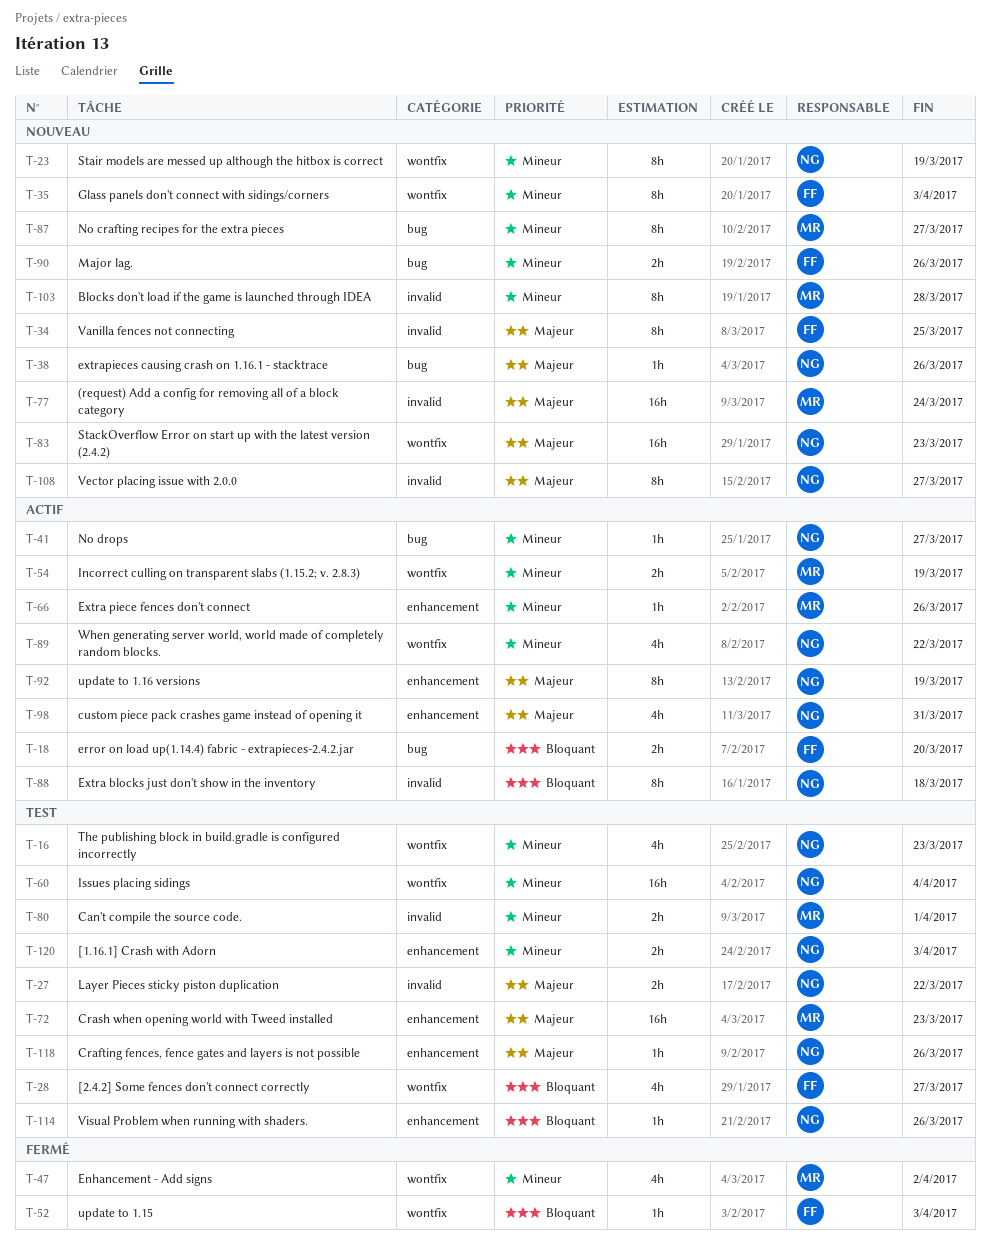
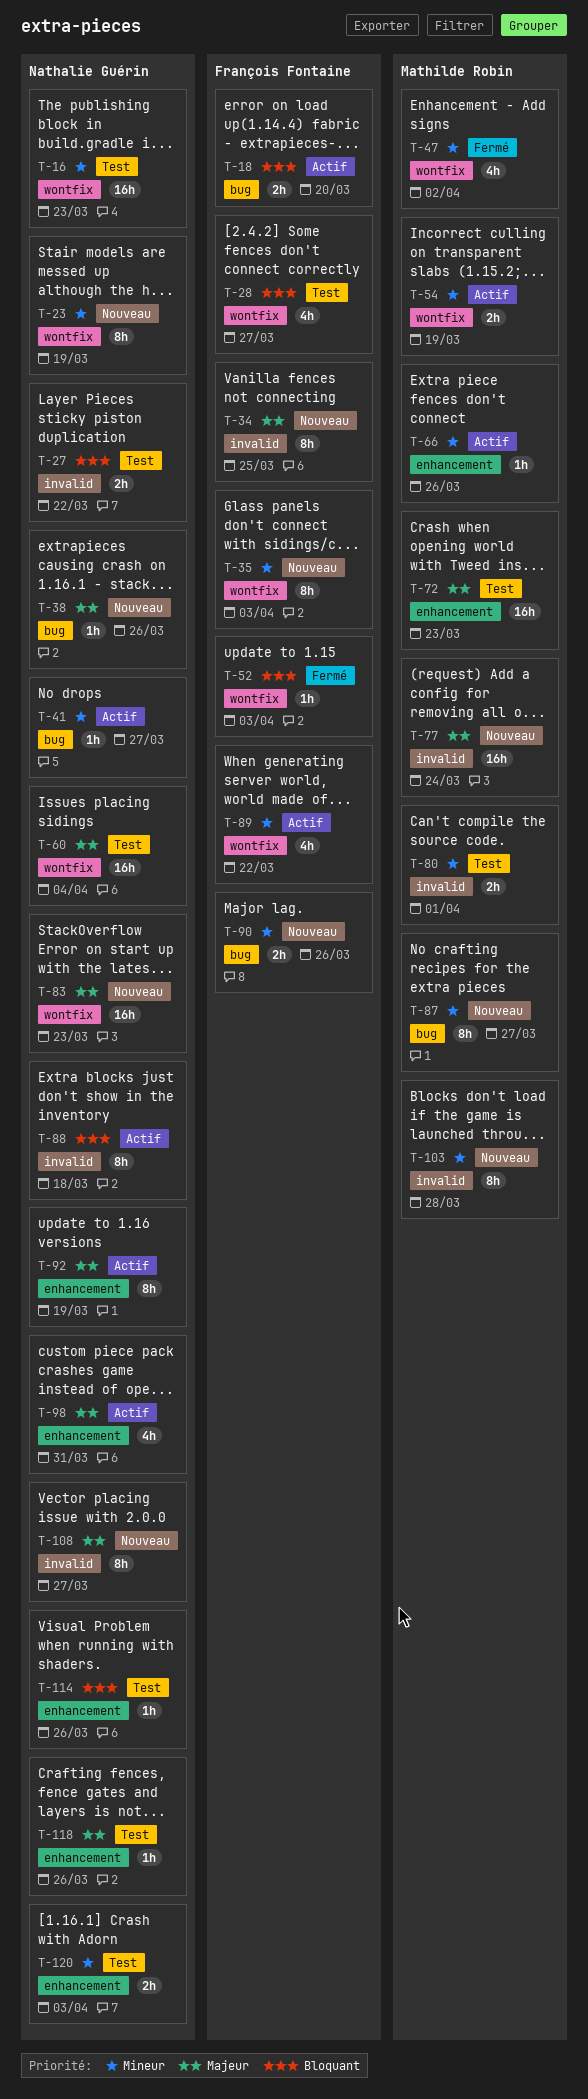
T-16, estimate: 4h -> 16h
T-27, priority: Majeur -> Bloquant
T-60, priority: Mineur -> Majeur
T-89, owner: Nathalie Guérin -> François Fontaine

